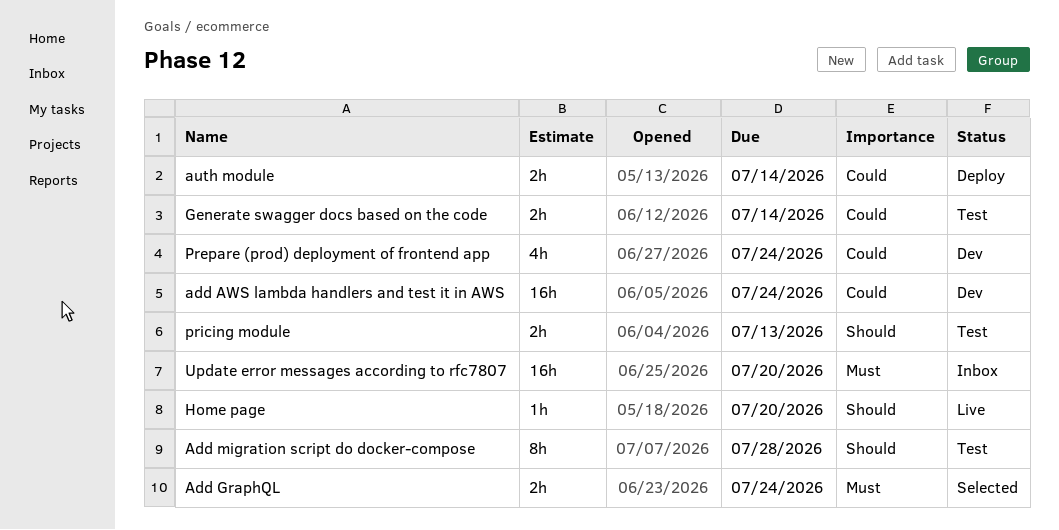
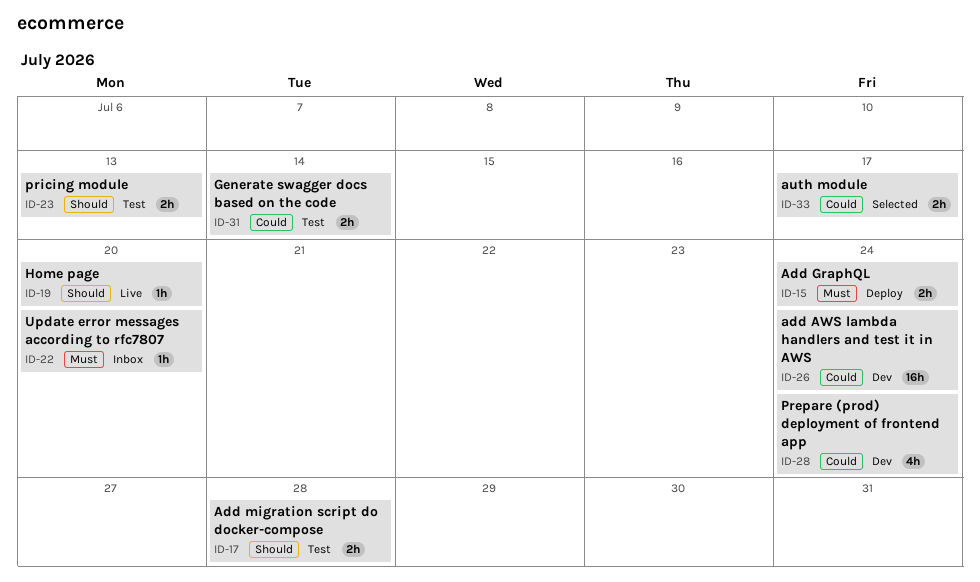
Add GraphQL, status: Selected -> Deploy
Add migration script do docker-compose, estimate: 8h -> 2h
auth module, status: Deploy -> Selected
auth module, due: Jul 14 -> Jul 17
Update error messages according to rfc7807, estimate: 16h -> 1h

